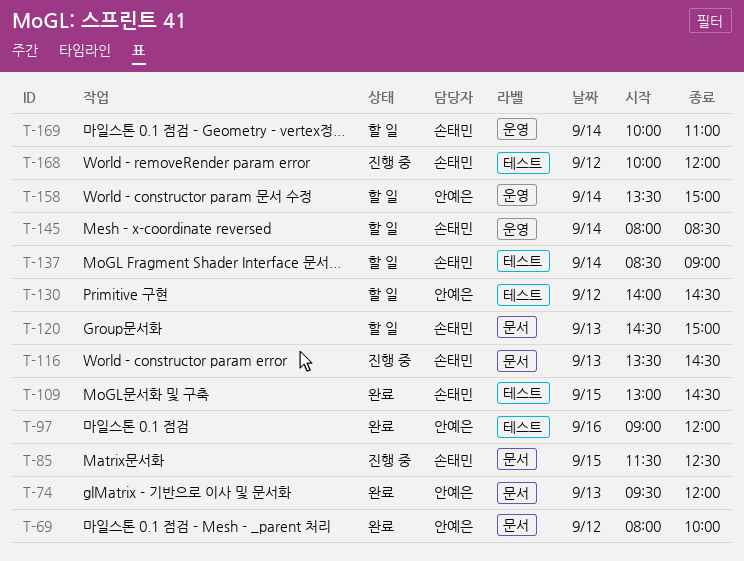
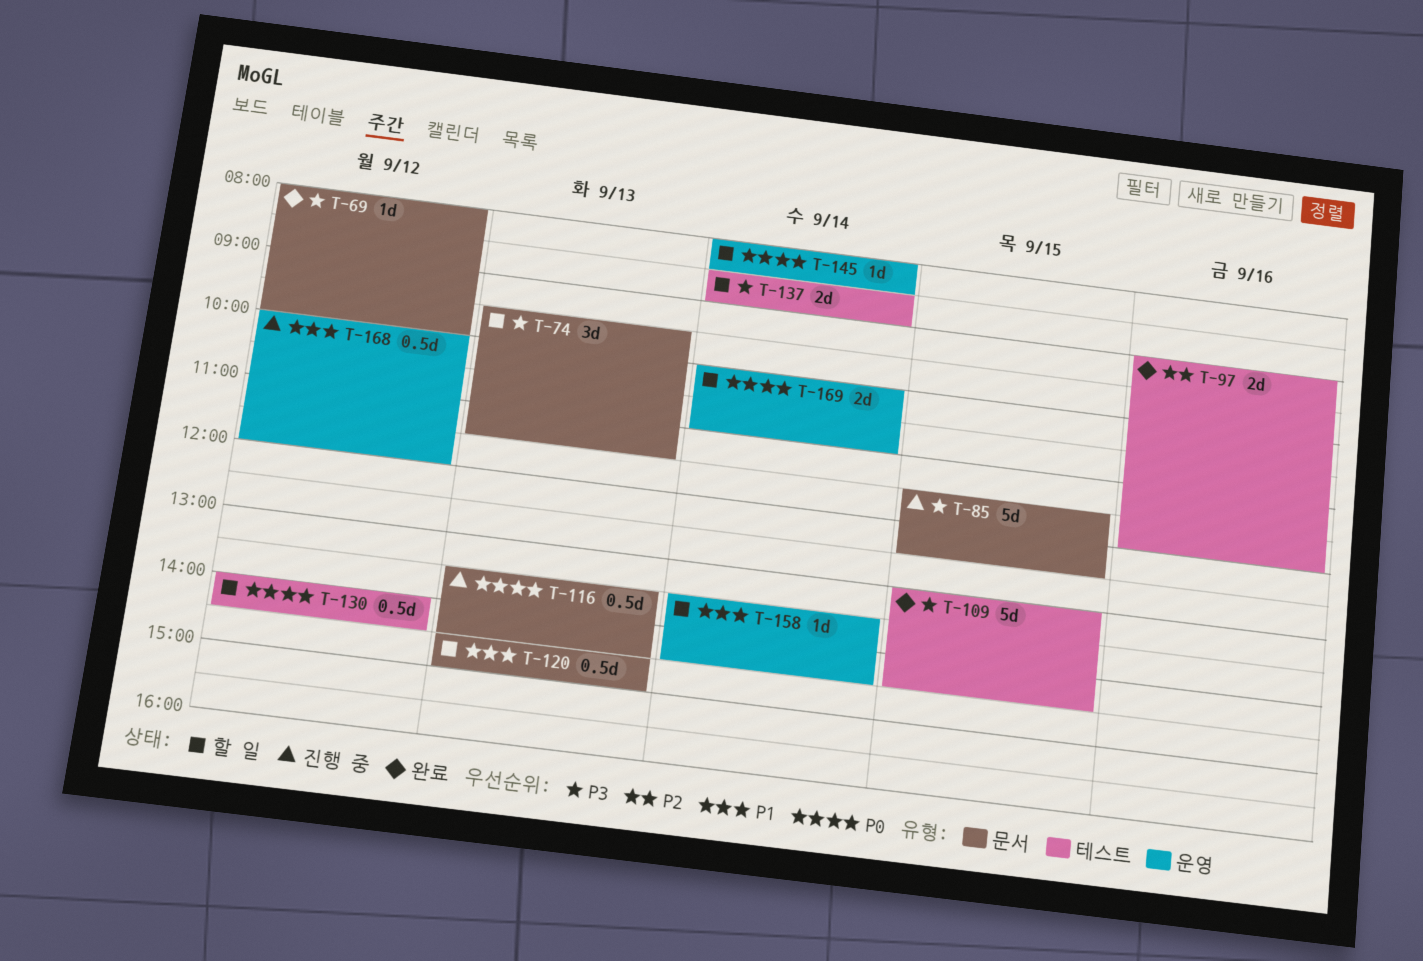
T-74, status: 완료 -> 할 일
T-74, ends: 12:00 -> 11:30
T-158, ends: 15:00 -> 14:30
T-168, label: 테스트 -> 운영

